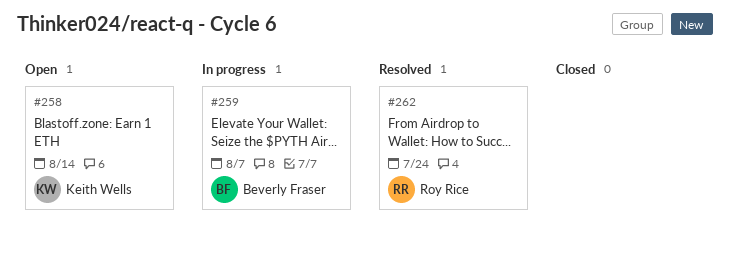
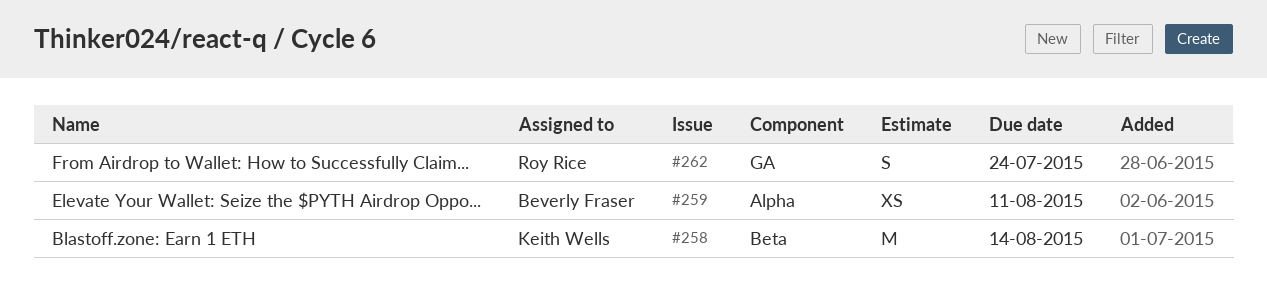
#259, due: Aug 7 -> Aug 11

